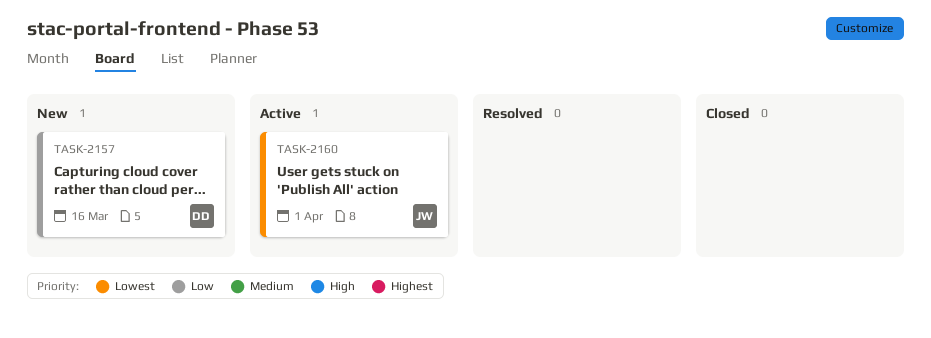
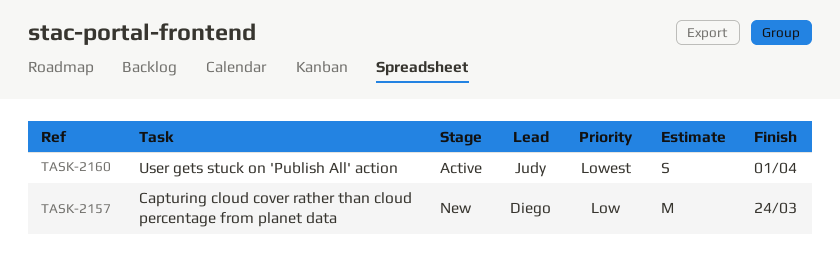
TASK-2157, due: Mar 16 -> Mar 24

